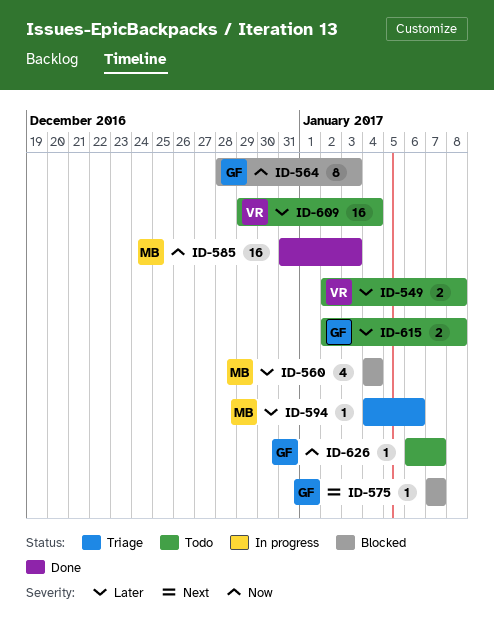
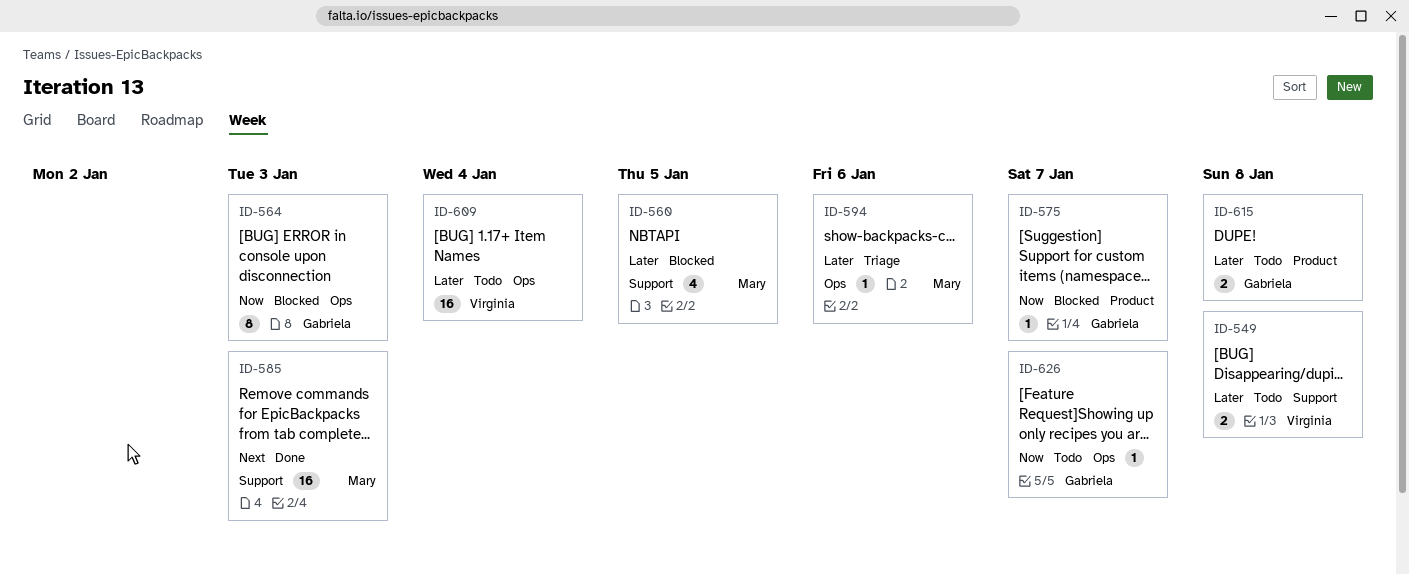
ID-560, due: Jan 4 -> Jan 5
ID-575, priority: Next -> Now
ID-585, priority: Now -> Next

